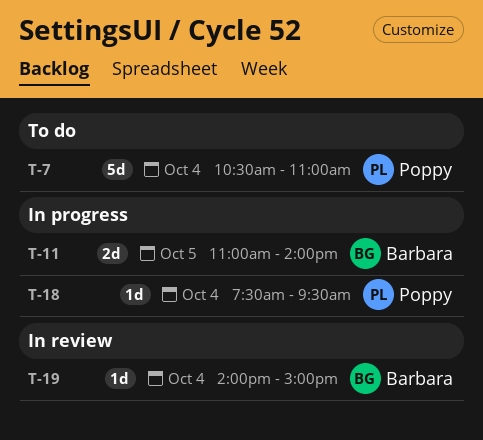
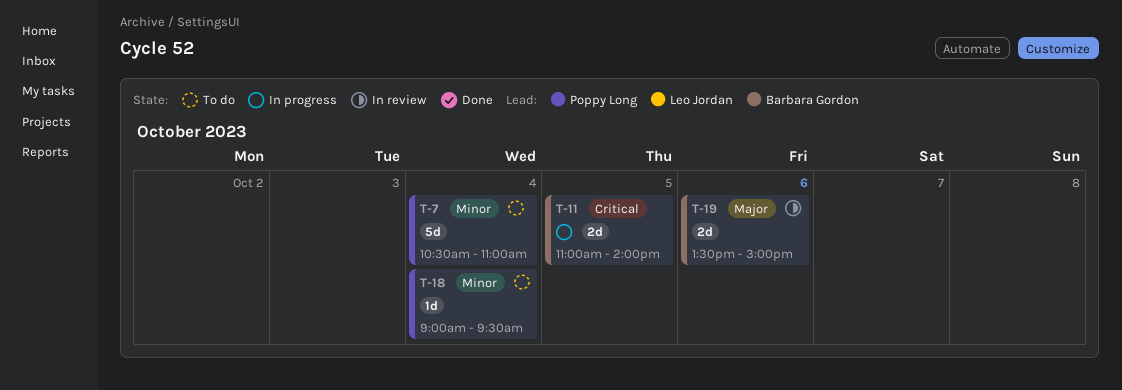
T-18, status: In progress -> To do
T-18, begins: 07:30 -> 09:00
T-19, estimate: 1d -> 2d
T-19, day: Oct 4 -> Oct 6
T-19, begins: 14:00 -> 13:30

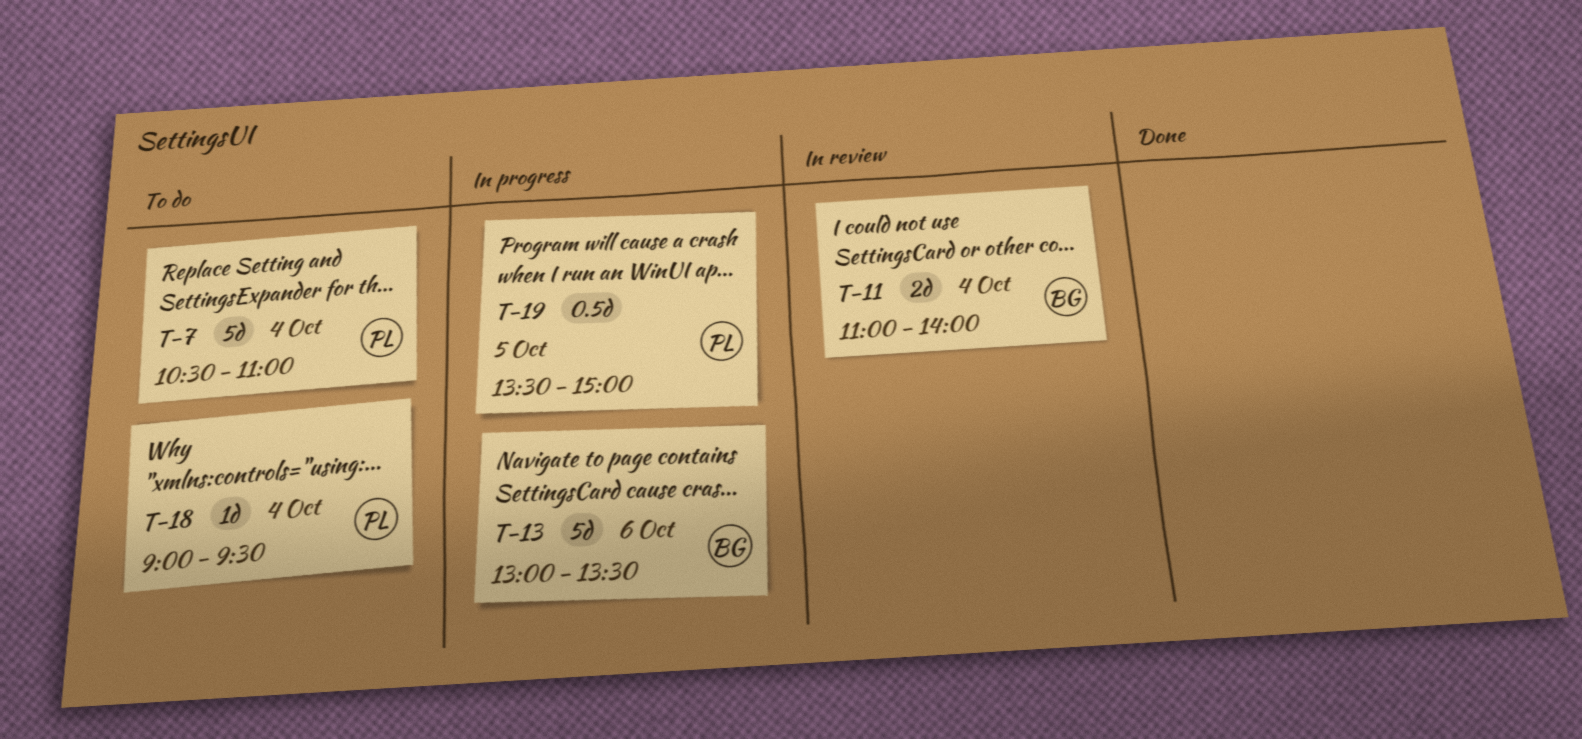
T-11, status: In progress -> In review
T-11, day: Oct 5 -> Oct 4
T-13: none -> present
T-19, status: In review -> In progress
T-19, owner: Barbara Gordon -> Poppy Long
T-19, estimate: 2d -> 0.5d
T-19, day: Oct 6 -> Oct 5

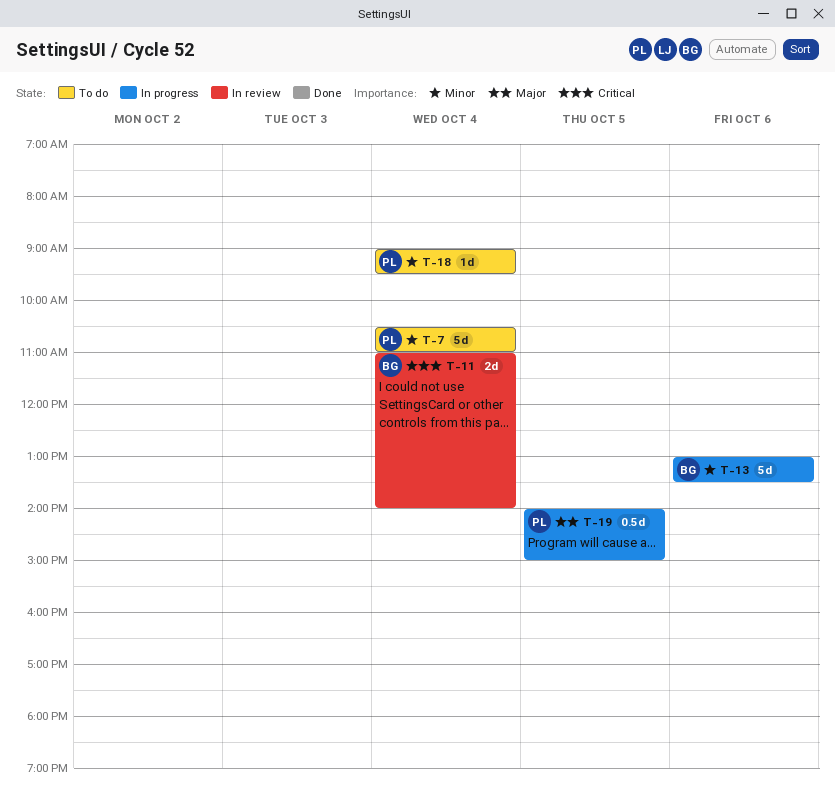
T-19, begins: 13:30 -> 14:00

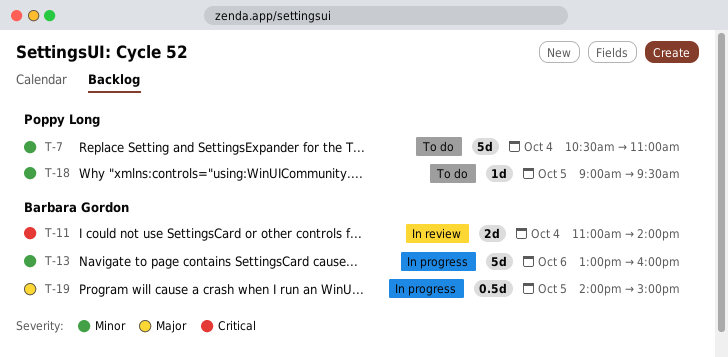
T-13, ends: 13:30 -> 16:00
T-18, day: Oct 4 -> Oct 5
T-19, owner: Poppy Long -> Barbara Gordon

